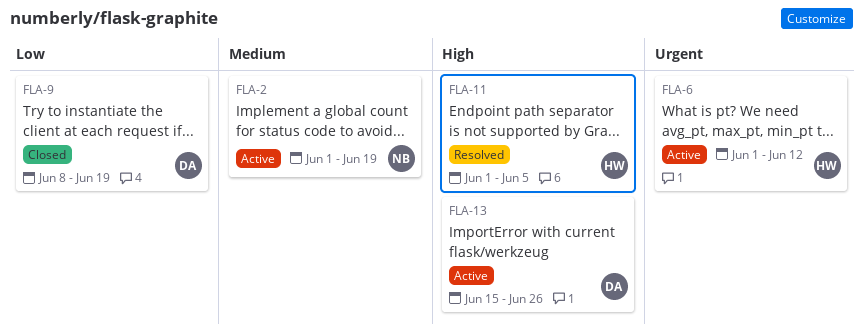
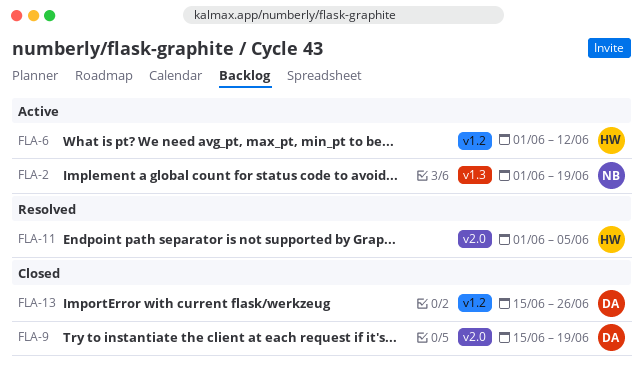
FLA-9, start: Jun 8 -> Jun 15
FLA-13, status: Active -> Closed

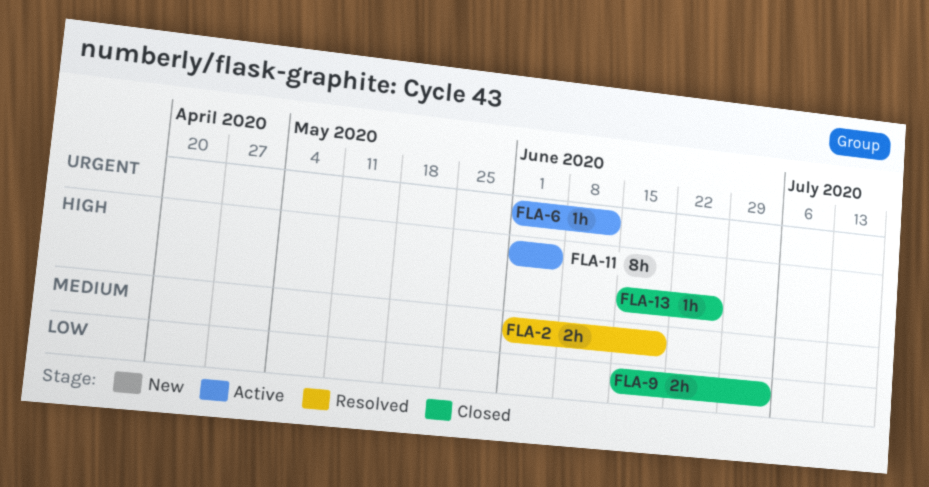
FLA-2, status: Active -> Resolved
FLA-9, due: Jun 19 -> Jul 3
FLA-11, status: Resolved -> Active

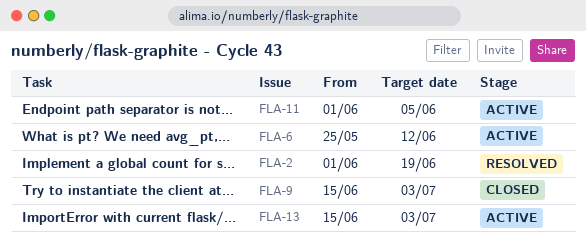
FLA-6, start: Jun 1 -> May 25
FLA-13, status: Closed -> Active
FLA-13, due: Jun 26 -> Jul 3

